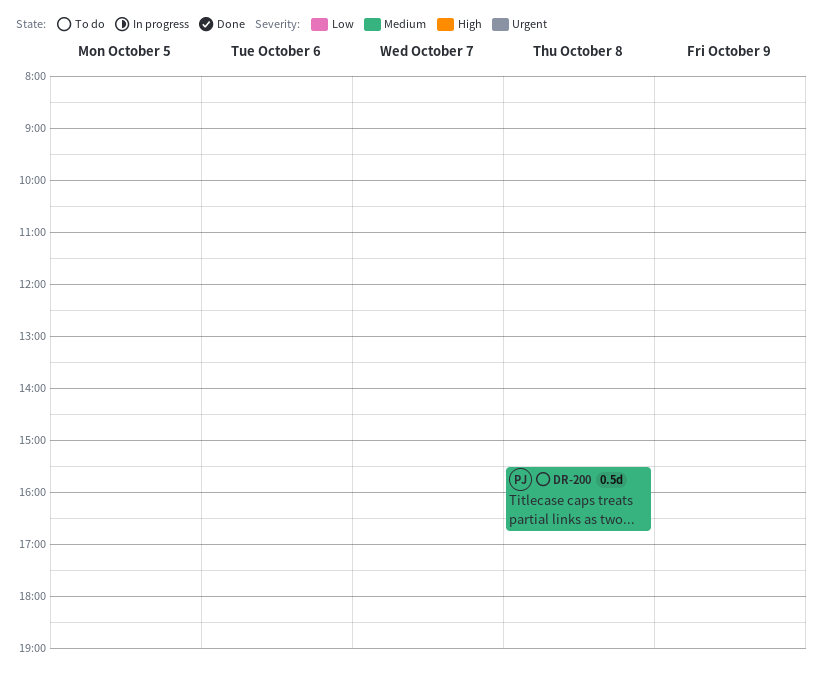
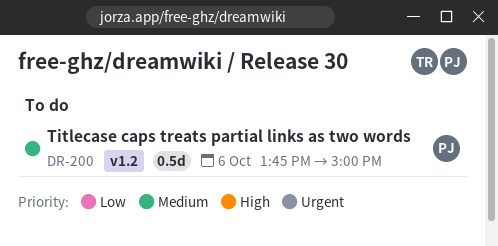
DR-200, day: Oct 8 -> Oct 6
DR-200, begins: 15:30 -> 13:45
DR-200, ends: 16:45 -> 15:00

